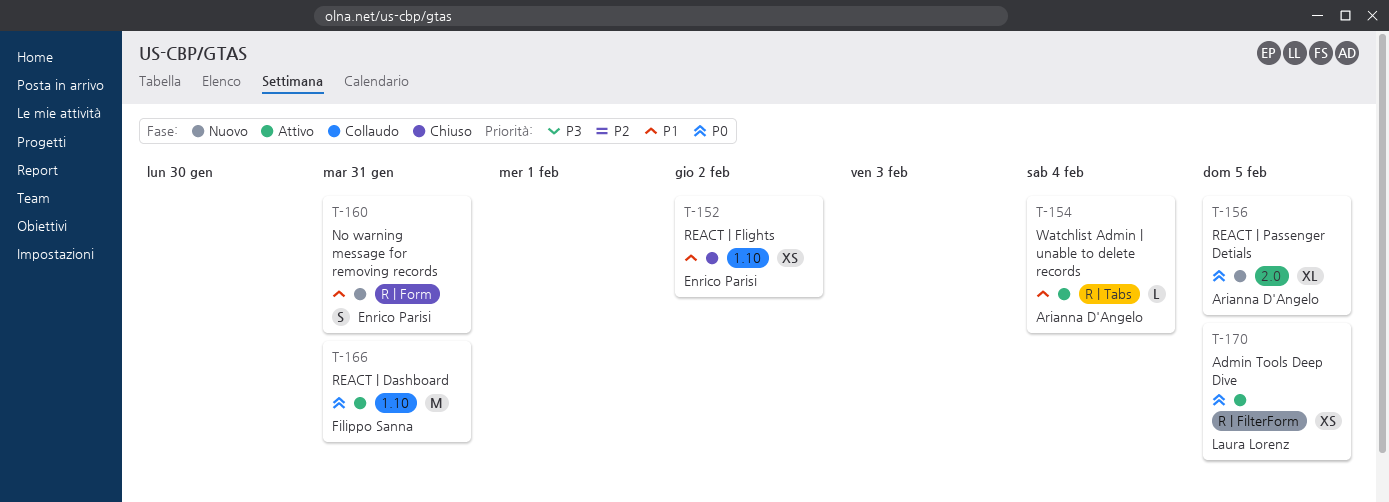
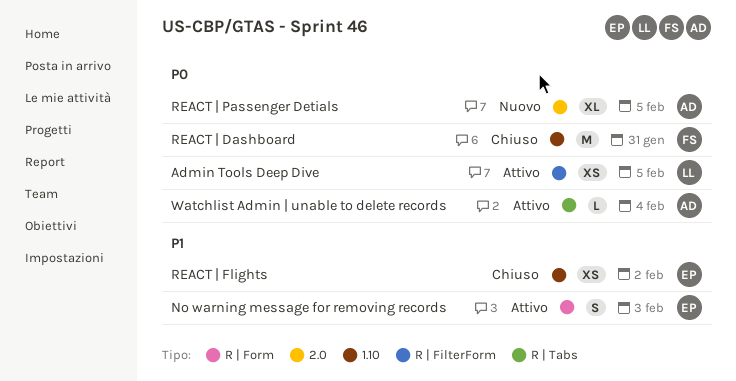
No warning message for removing records, status: Nuovo -> Attivo
No warning message for removing records, due: Jan 31 -> Feb 3
REACT | Dashboard, status: Attivo -> Chiuso
Watchlist Admin | unable to delete records, priority: P1 -> P0

